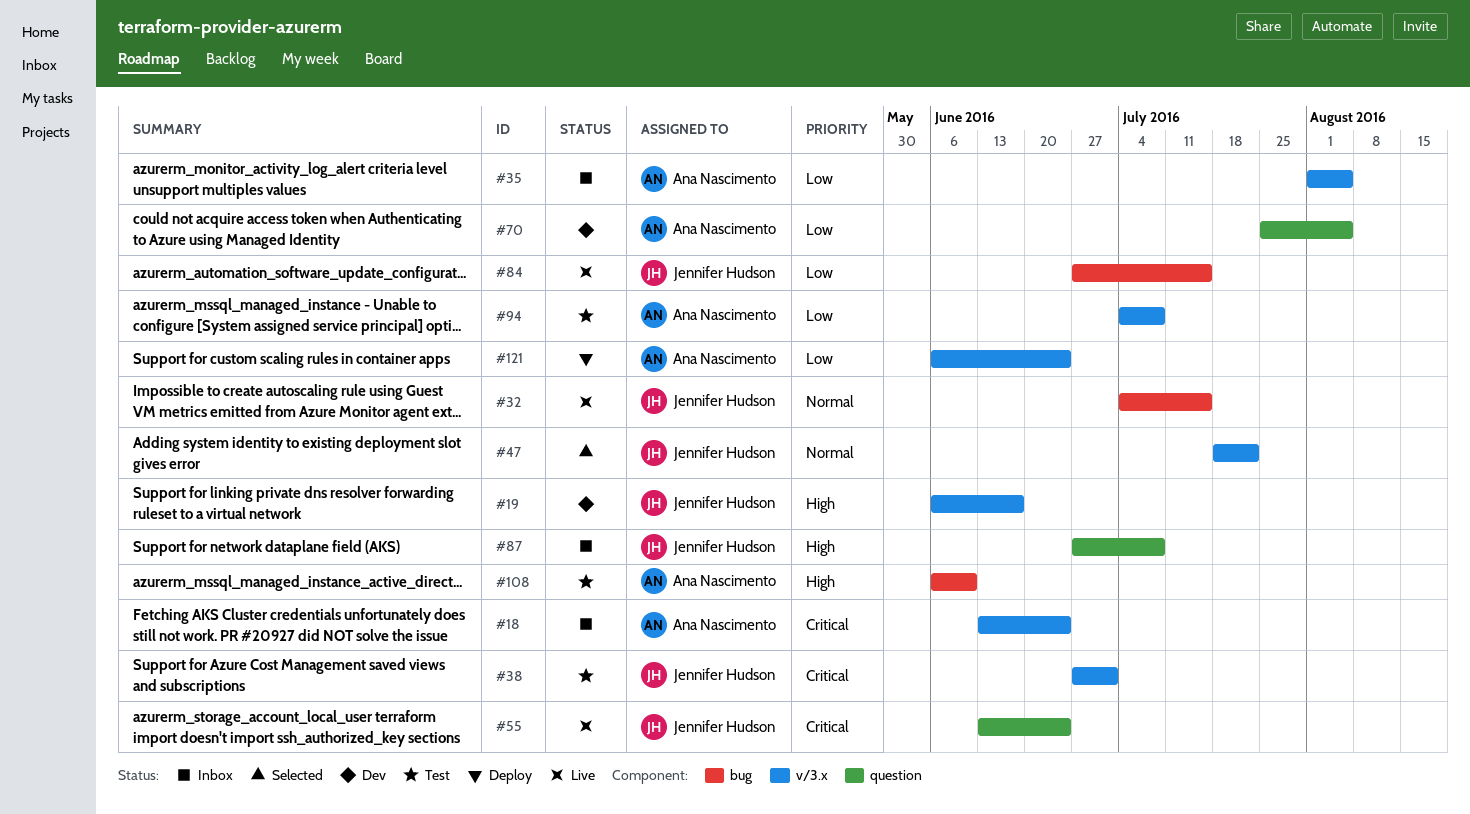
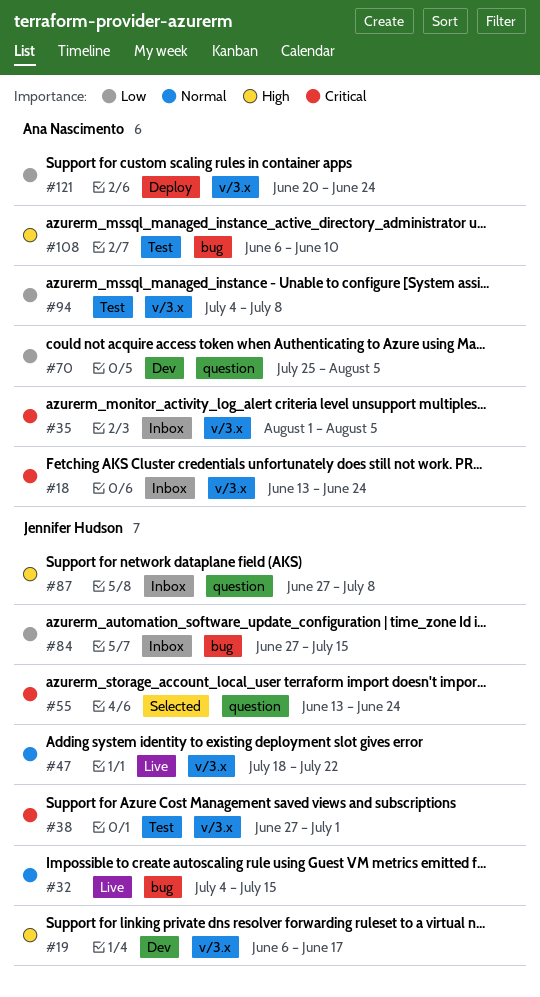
#35, priority: Low -> Critical
#47, status: Selected -> Live
#55, status: Live -> Selected
#84, status: Live -> Inbox
#121, start: Jun 6 -> Jun 20

